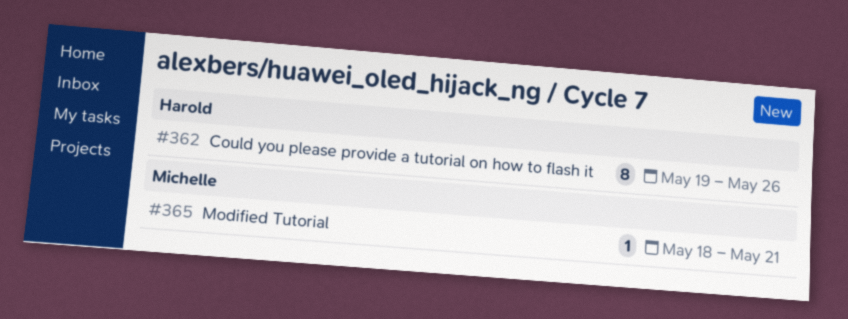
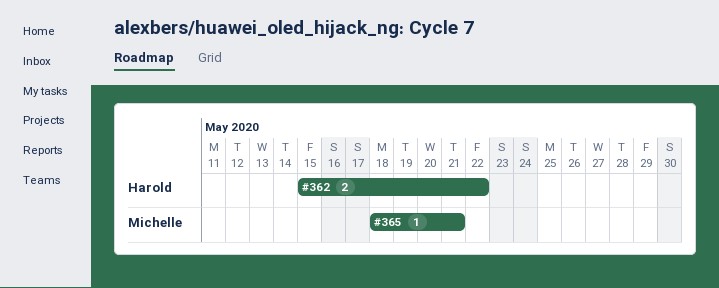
#362, estimate: 8 -> 2
#362, start: May 19 -> May 15
#362, due: May 26 -> May 22

